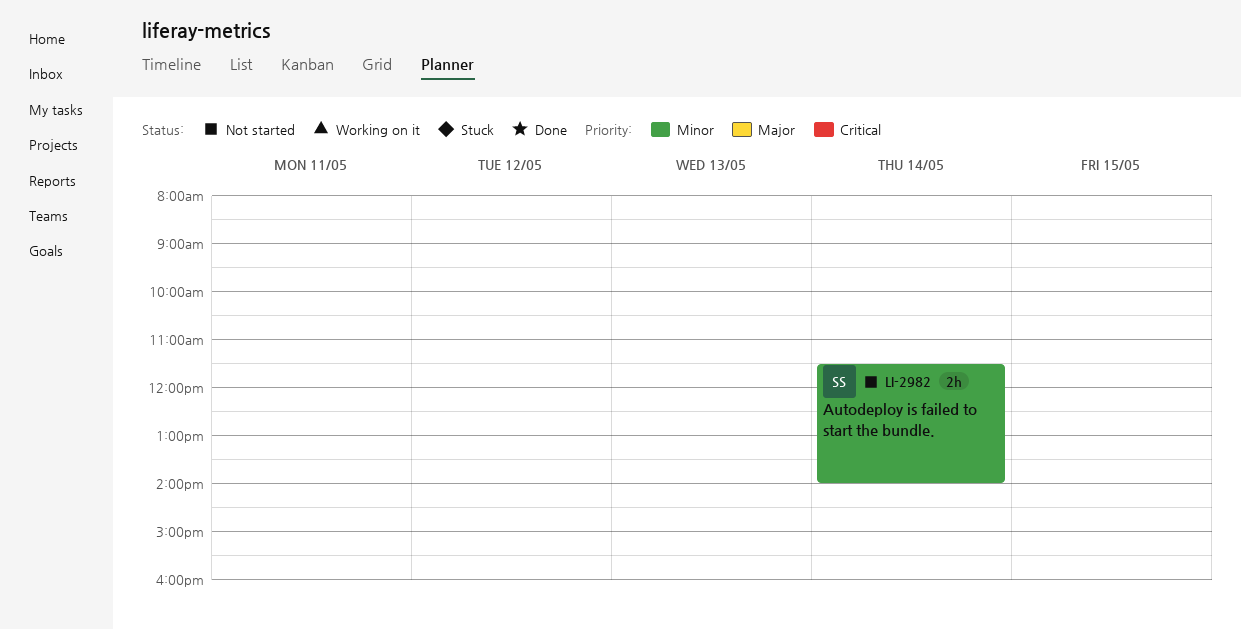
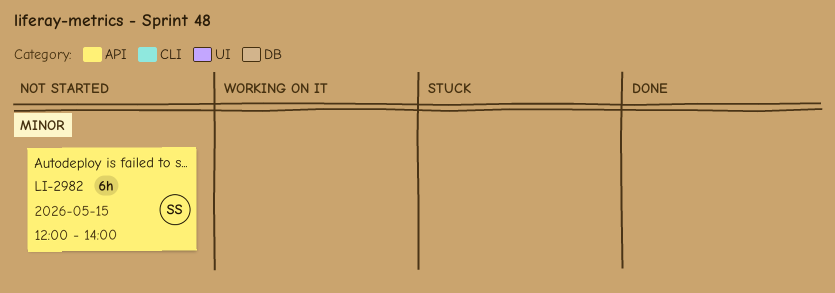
LI-2982, estimate: 2h -> 6h
LI-2982, day: May 14 -> May 15
LI-2982, begins: 11:30 -> 12:00

